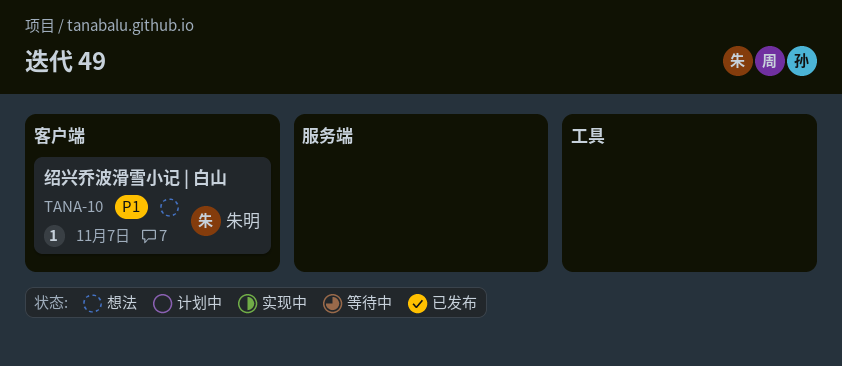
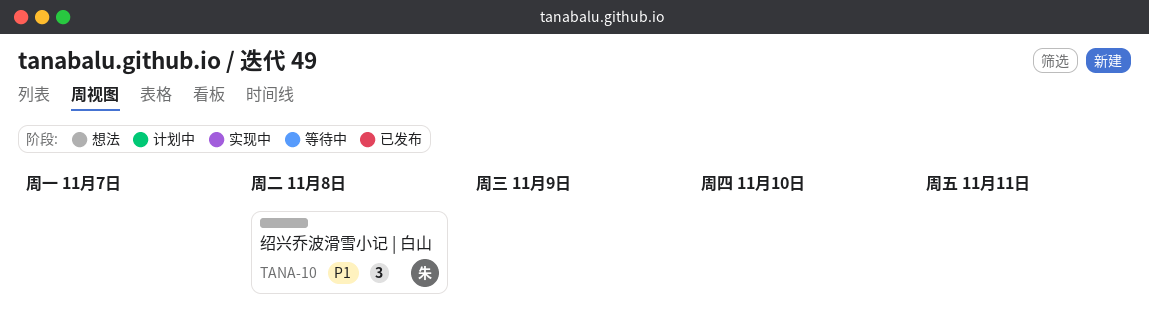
TANA-10, estimate: 1 -> 3
TANA-10, due: Nov 7 -> Nov 8

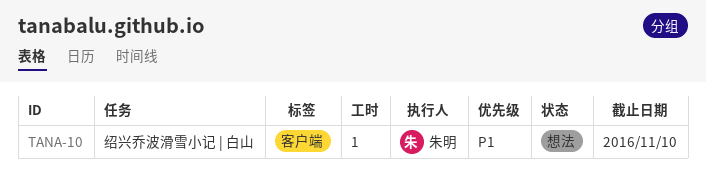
TANA-10, estimate: 3 -> 1
TANA-10, due: Nov 8 -> Nov 10

